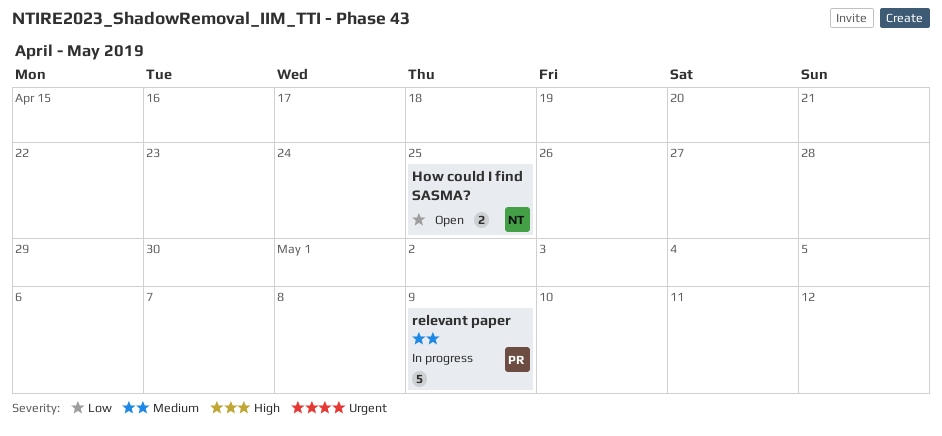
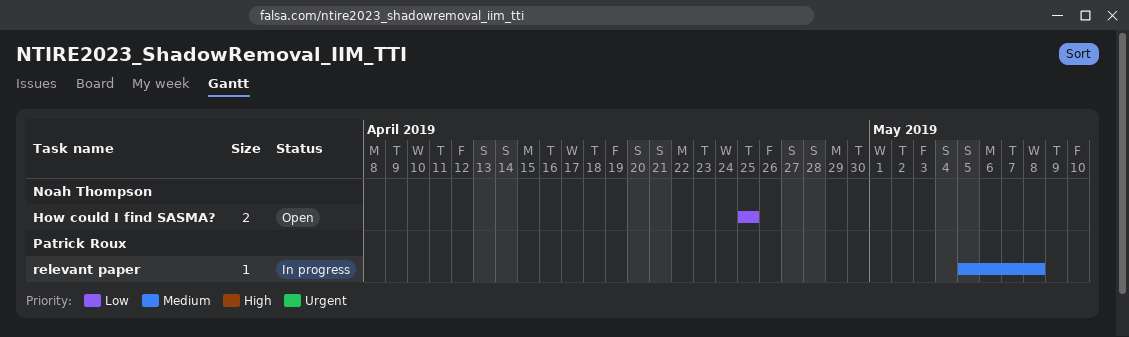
relevant paper, estimate: 5 -> 1
relevant paper, due: May 9 -> May 8

